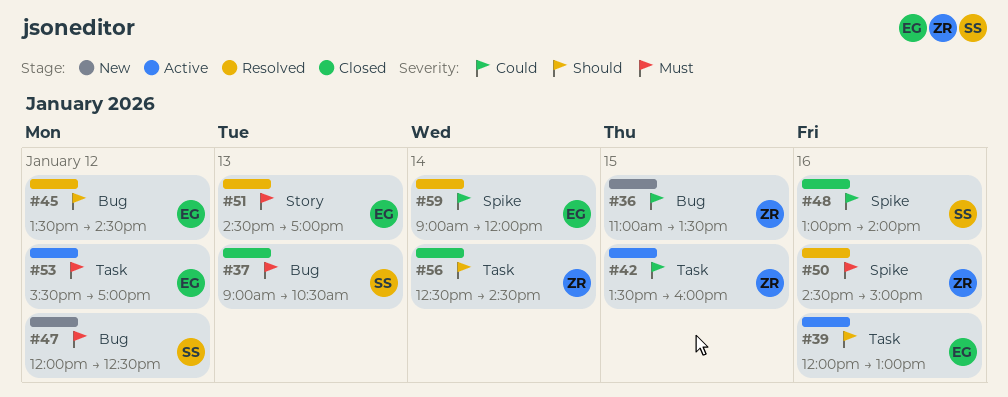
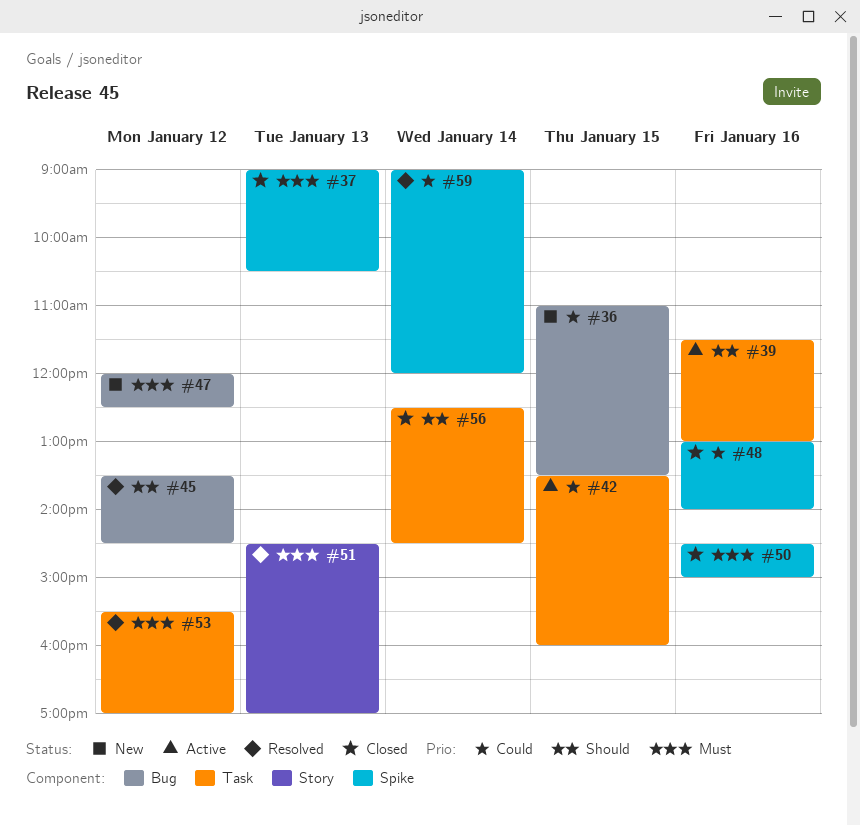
#37, label: Bug -> Spike
#39, begins: 12:00 -> 11:30
#50, status: Resolved -> Closed
#53, status: Active -> Resolved

